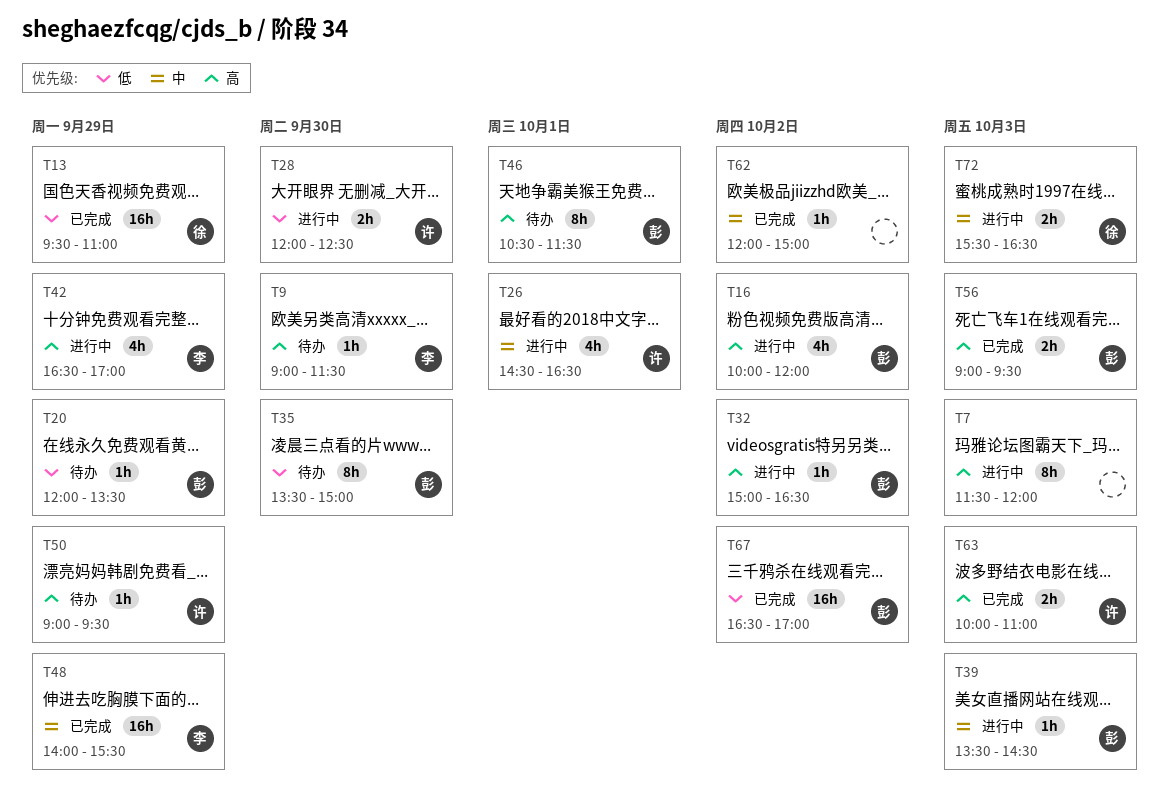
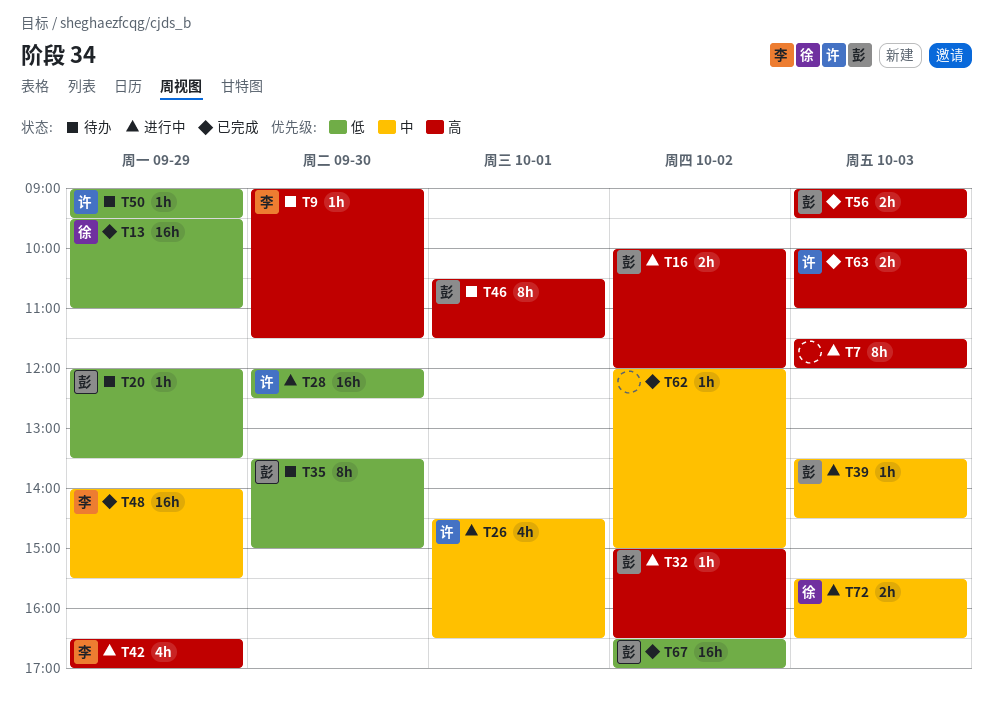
T16, estimate: 4h -> 2h
T28, estimate: 2h -> 16h
T50, priority: 高 -> 低

